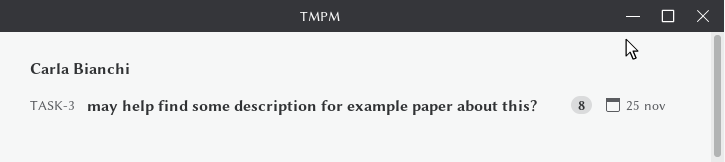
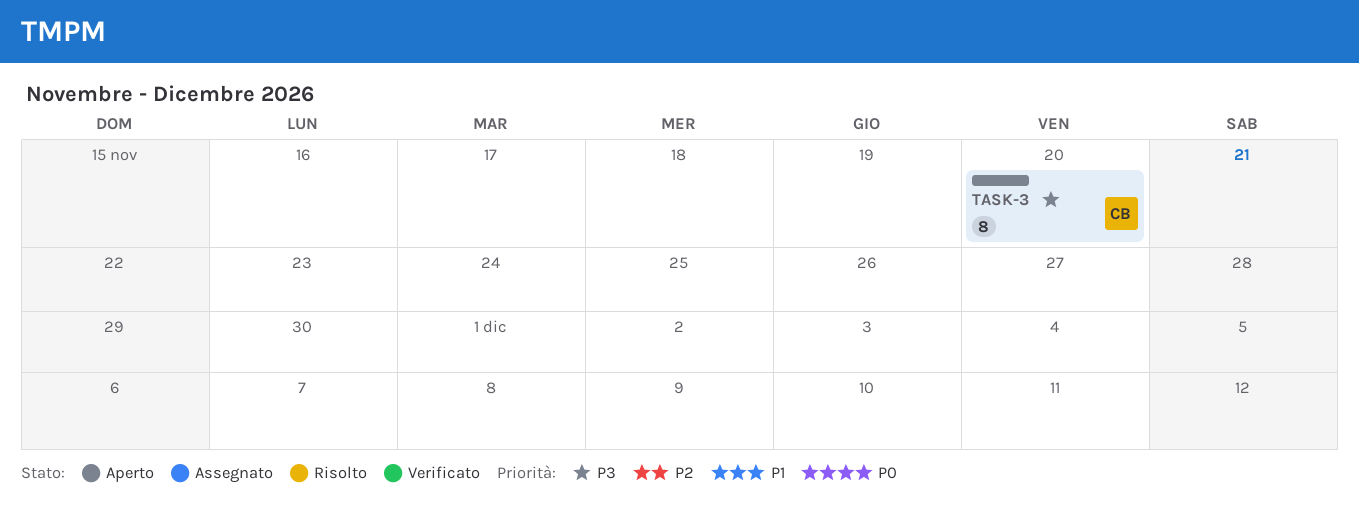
TASK-3, due: Nov 25 -> Nov 20

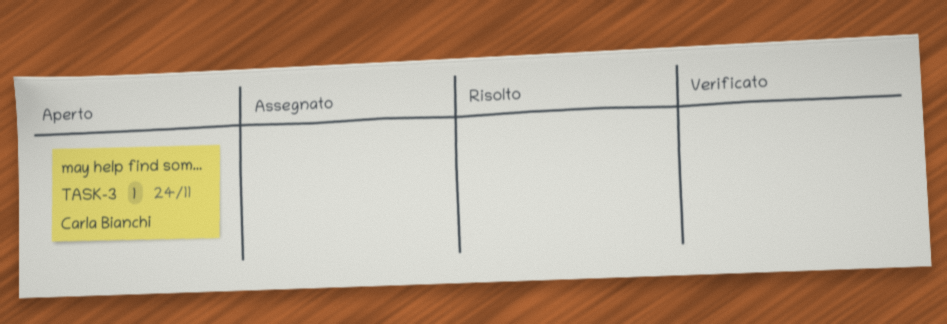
TASK-3, estimate: 8 -> 1
TASK-3, due: Nov 20 -> Nov 24

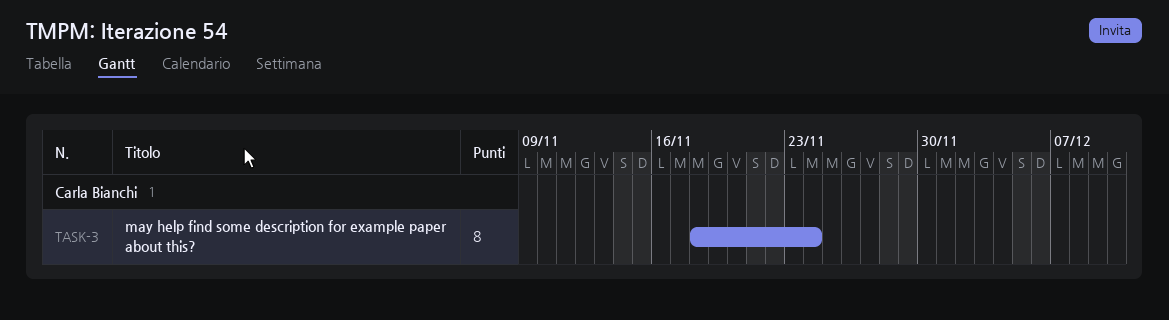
TASK-3, estimate: 1 -> 8

